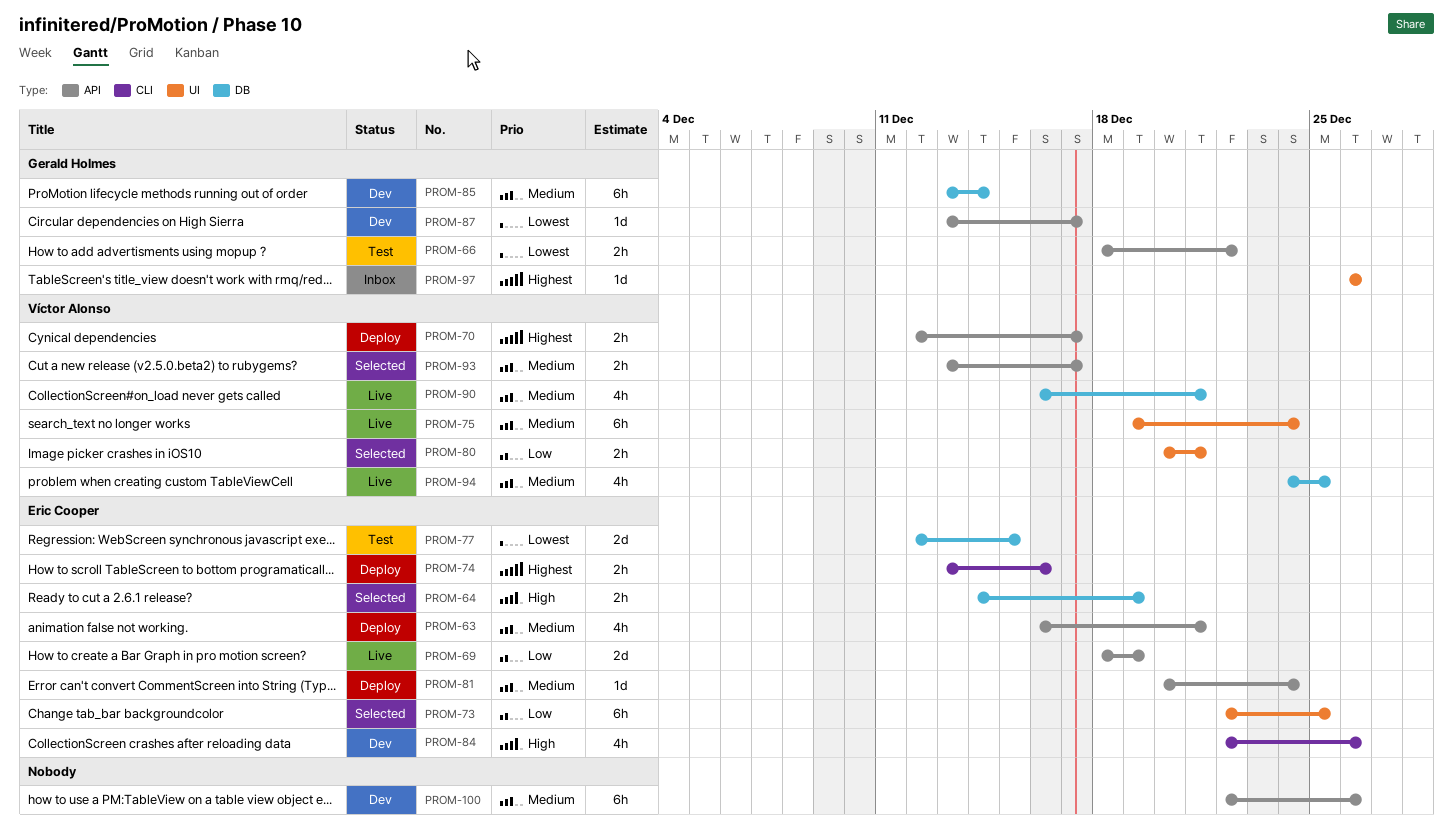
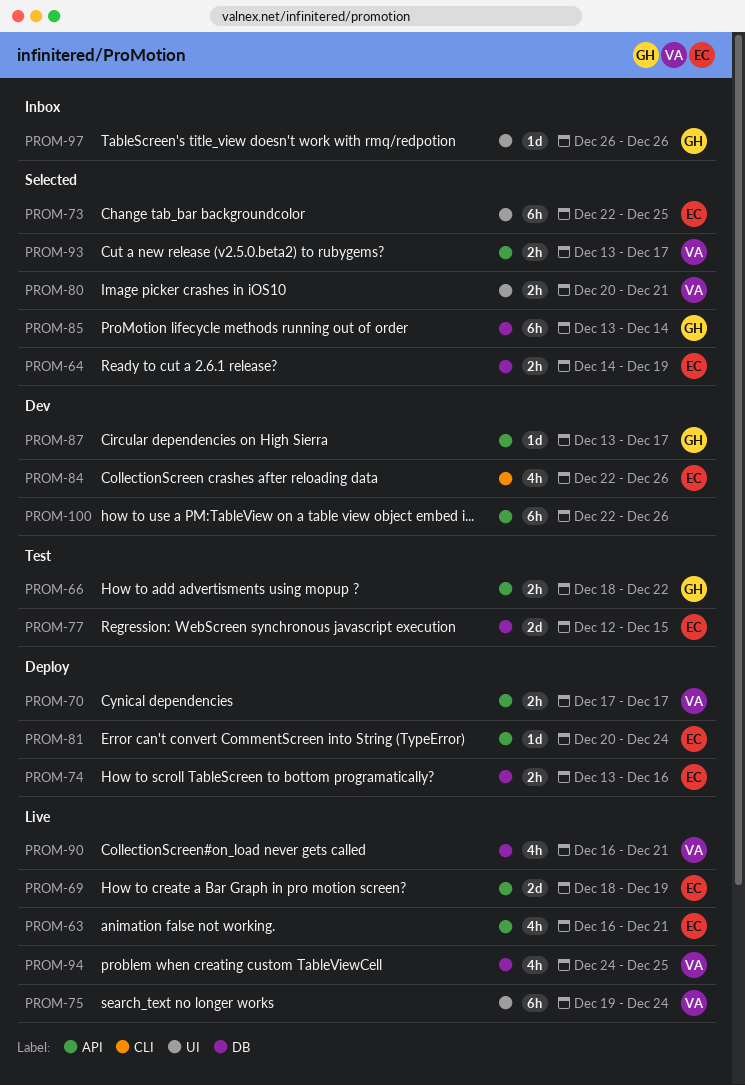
PROM-63, status: Deploy -> Live
PROM-70, start: Dec 12 -> Dec 17
PROM-74, label: CLI -> DB
PROM-85, status: Dev -> Selected

